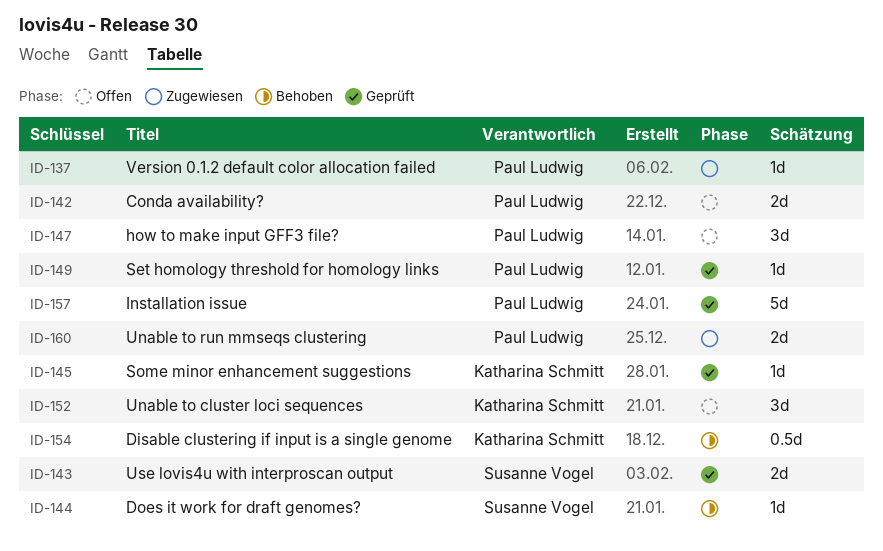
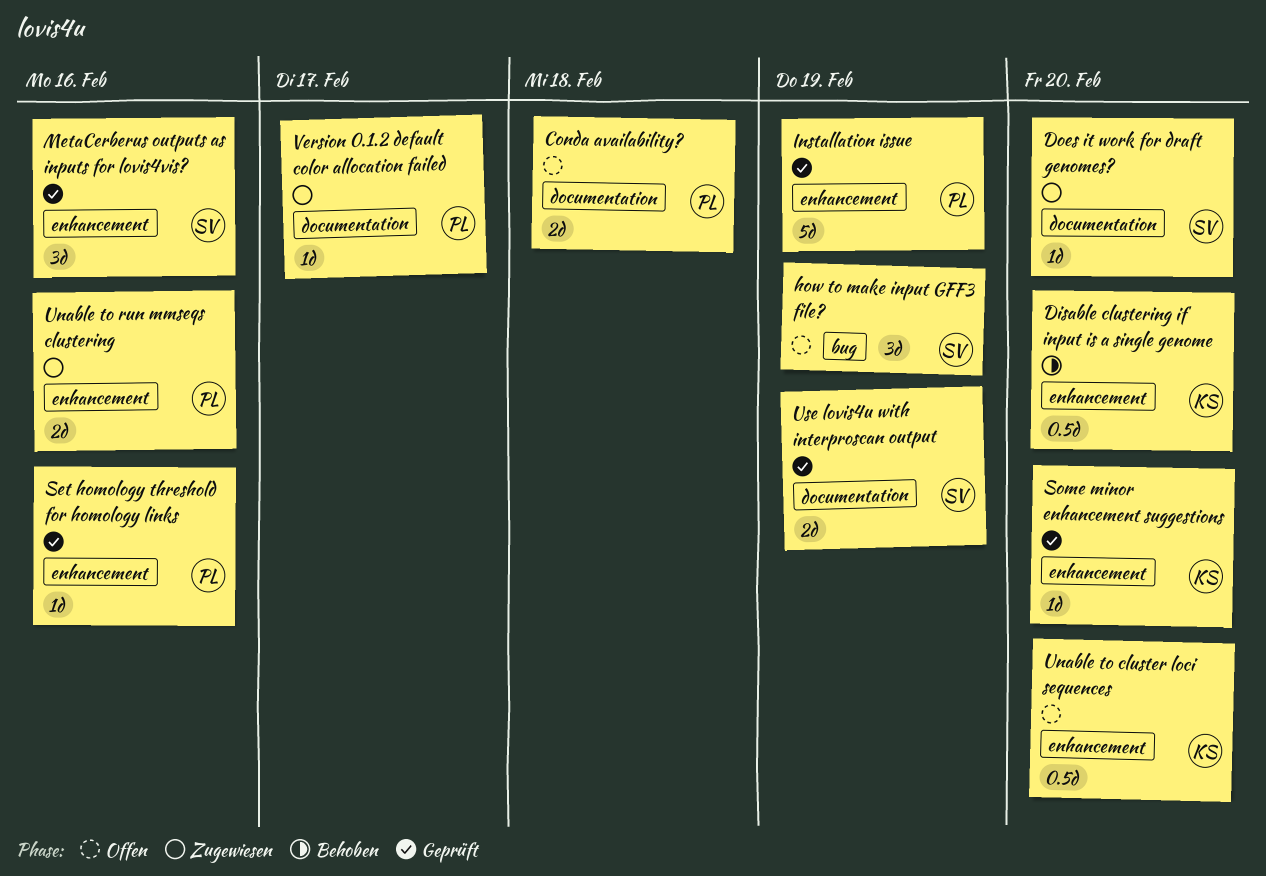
Does it work for draft genomes?, status: Behoben -> Zugewiesen
how to make input GFF3 file?, owner: Paul Ludwig -> Susanne Vogel
MetaCerberus outputs as inputs for lovis4vis?: none -> present
Unable to cluster loci sequences, estimate: 3d -> 0.5d

